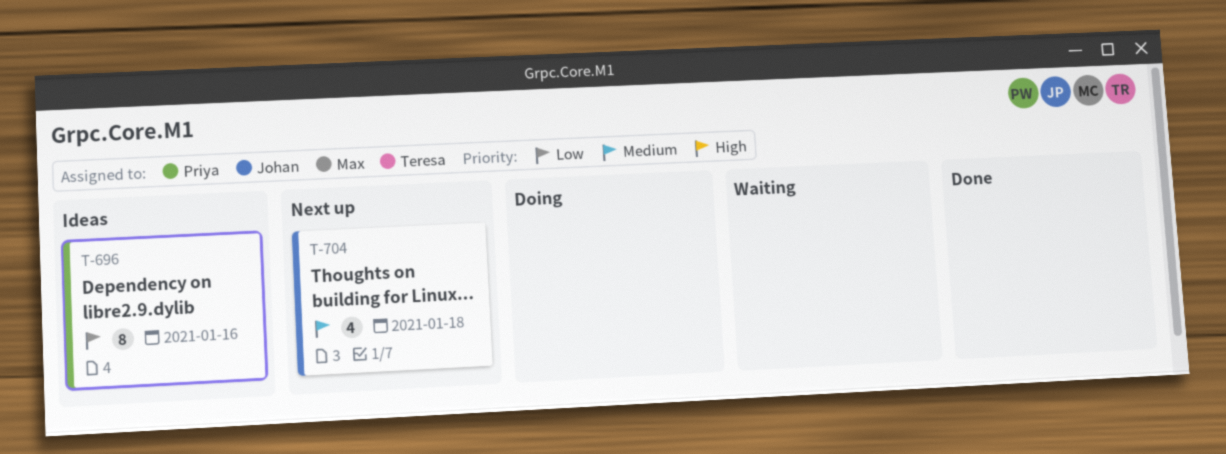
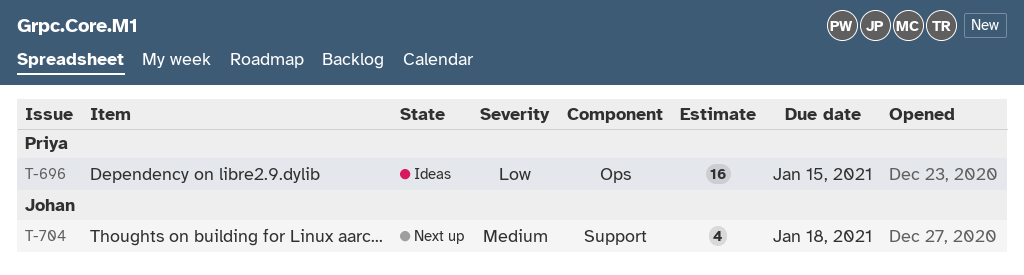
T-696, estimate: 8 -> 16
T-696, due: Jan 16 -> Jan 15

